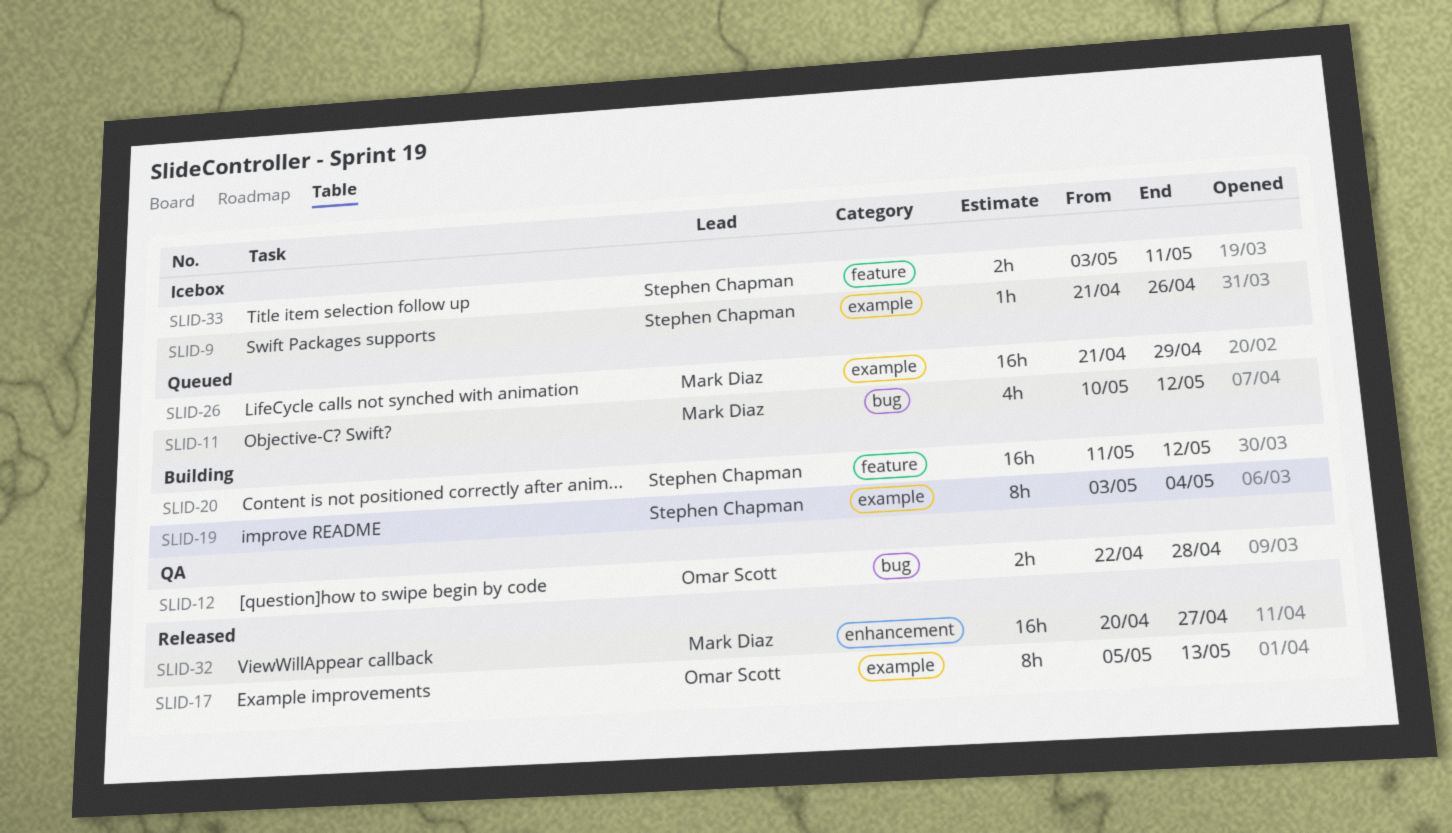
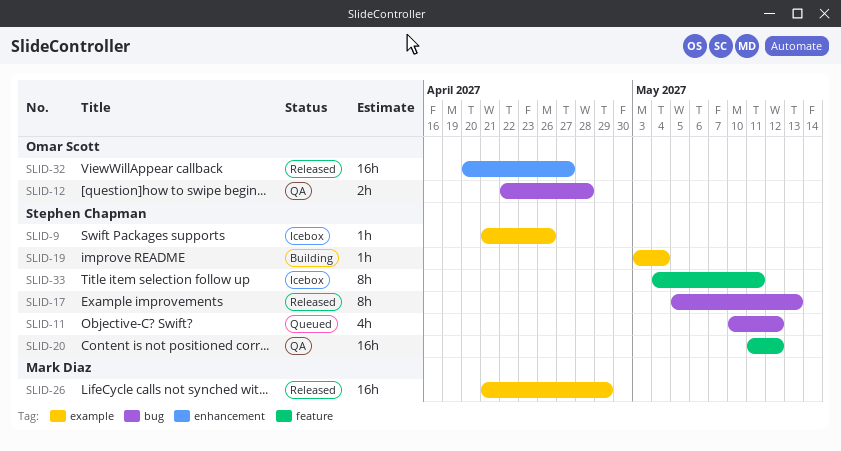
SLID-11, owner: Mark Diaz -> Stephen Chapman
SLID-17, owner: Omar Scott -> Stephen Chapman
SLID-17, label: example -> bug
SLID-19, estimate: 8h -> 1h
SLID-20, status: Building -> QA
SLID-26, status: Queued -> Released
SLID-32, owner: Mark Diaz -> Omar Scott
SLID-33, estimate: 2h -> 8h
SLID-33, start: May 3 -> May 4

